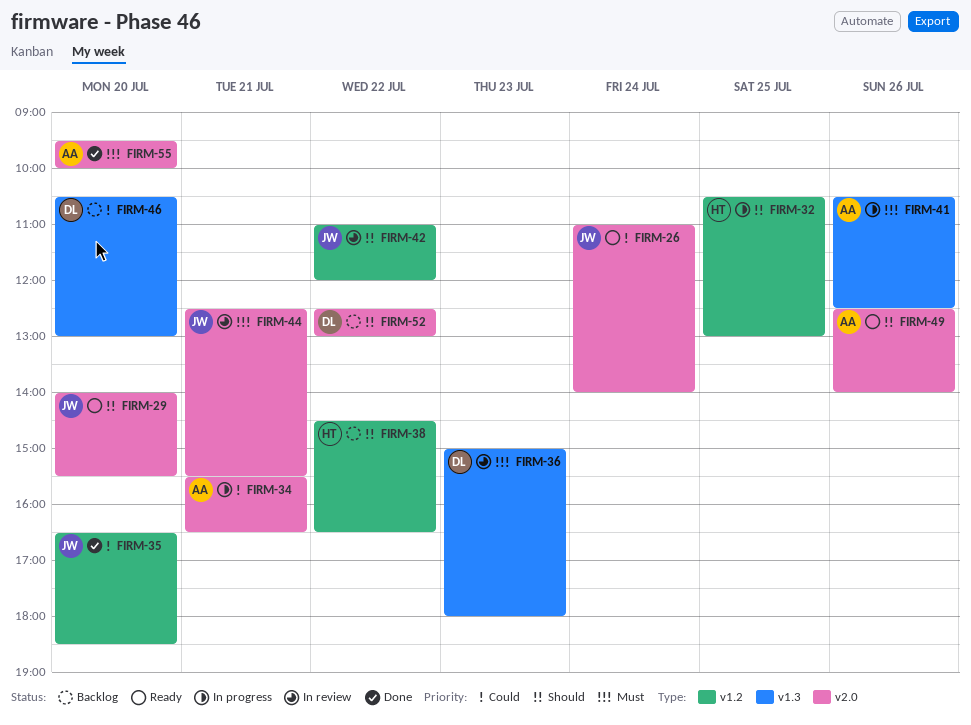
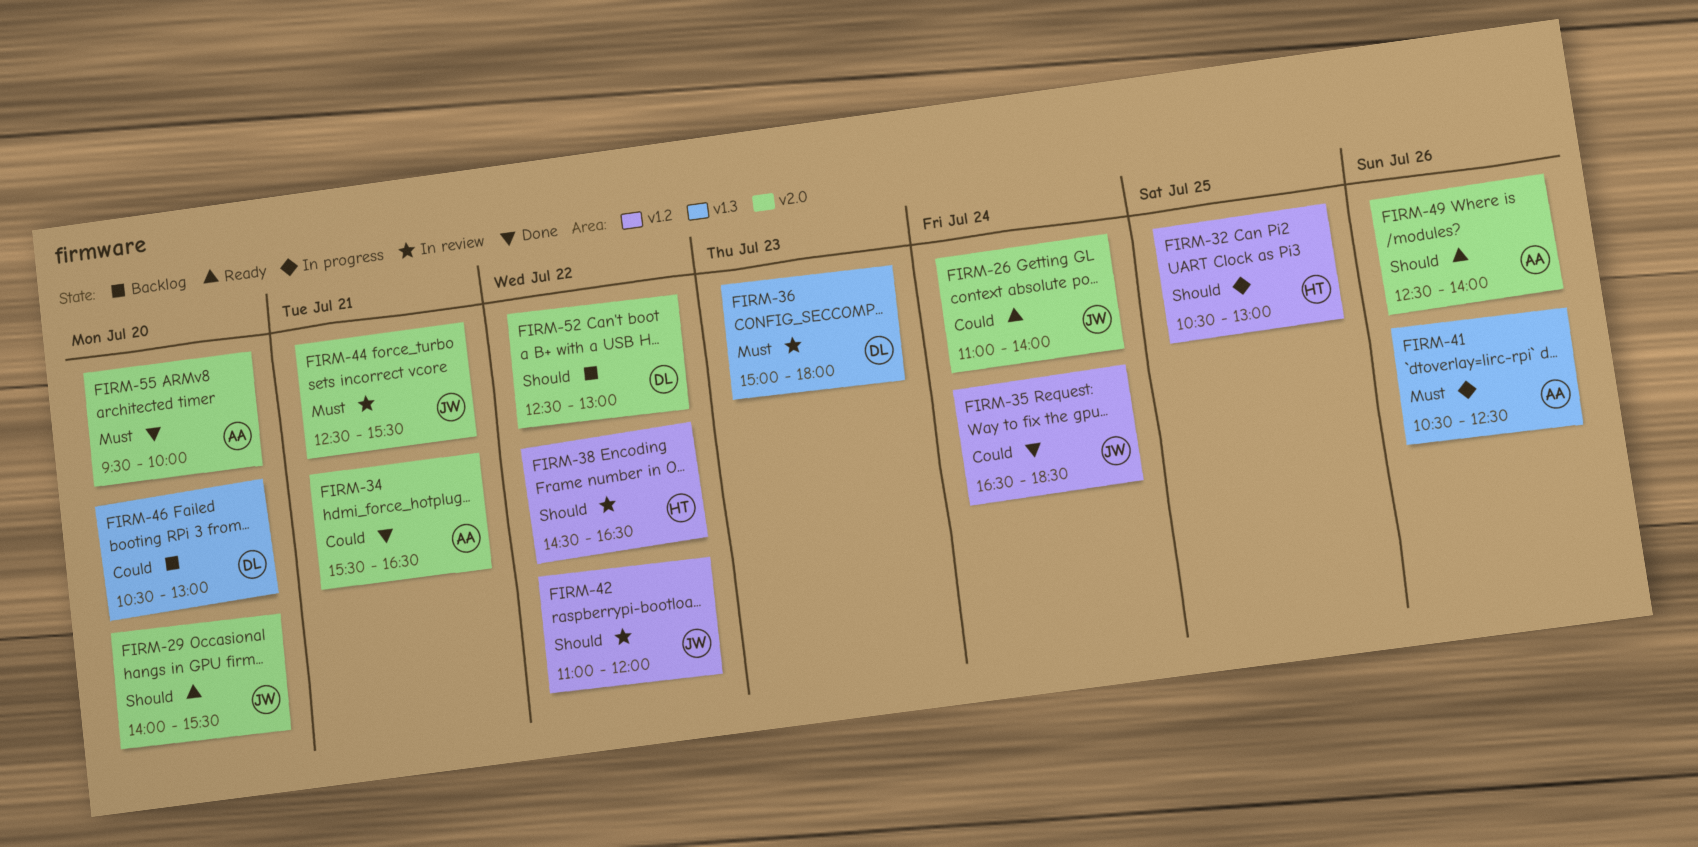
FIRM-34, status: In progress -> Done
FIRM-35, day: Jul 20 -> Jul 24
FIRM-38, status: Backlog -> In review

